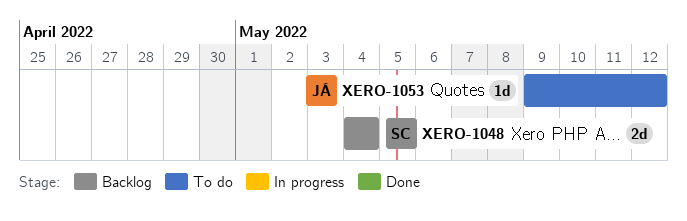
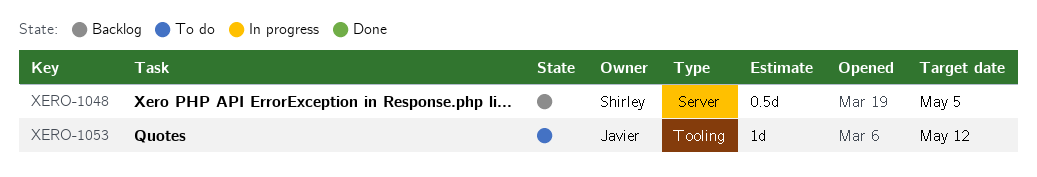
XERO-1048, estimate: 2d -> 0.5d
XERO-1048, due: May 4 -> May 5

